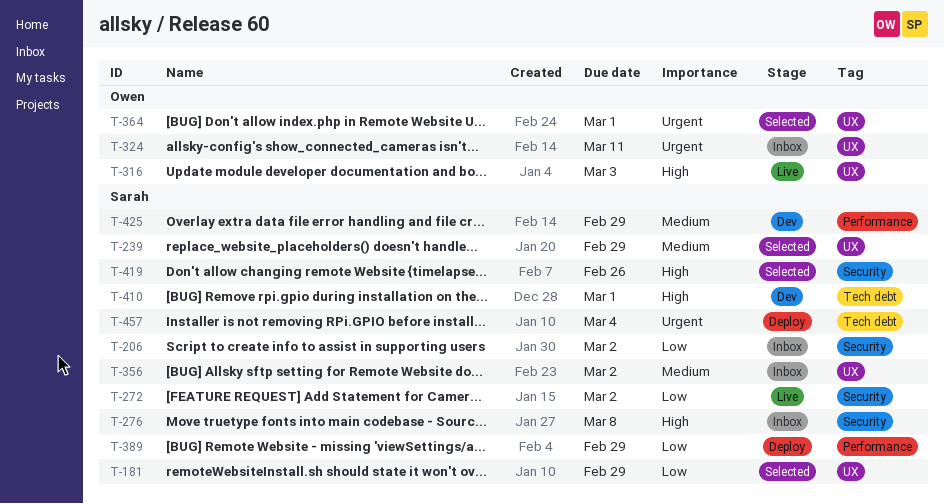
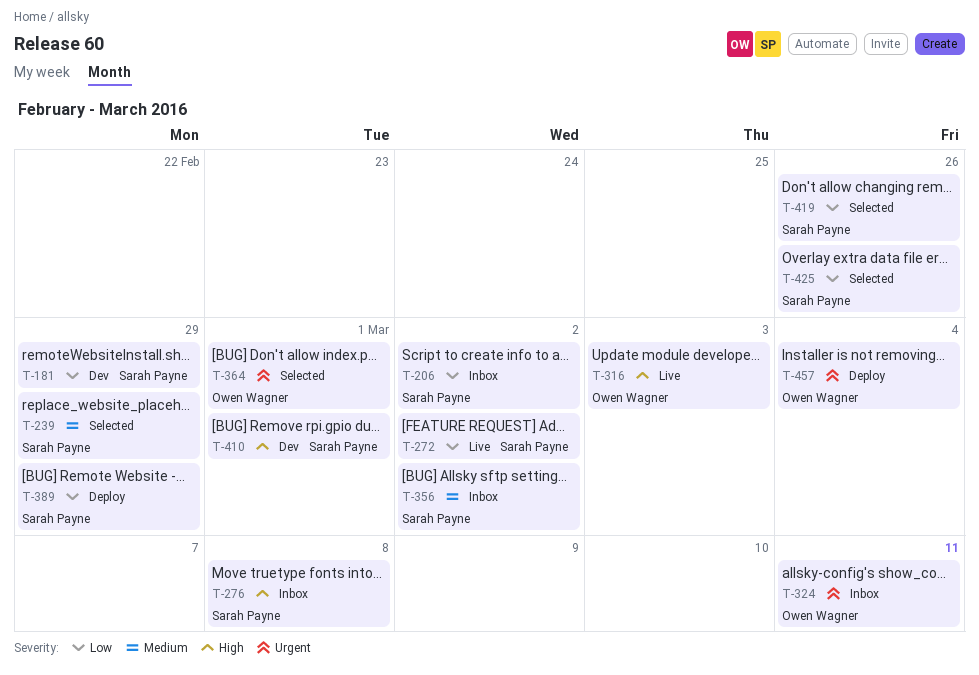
T-181, status: Selected -> Dev
T-419, priority: High -> Low
T-425, status: Dev -> Selected
T-425, priority: Medium -> Low
T-425, due: Feb 29 -> Feb 26
T-457, owner: Sarah Payne -> Owen Wagner

